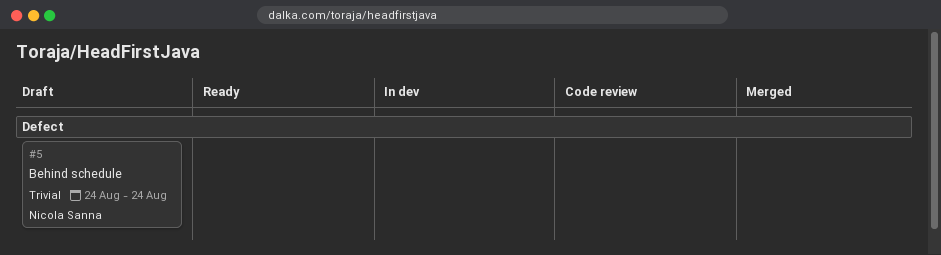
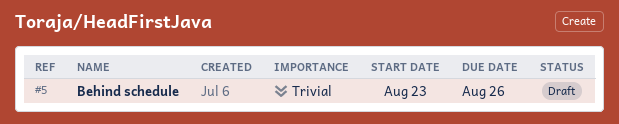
#5, start: Aug 24 -> Aug 23
#5, due: Aug 24 -> Aug 26

